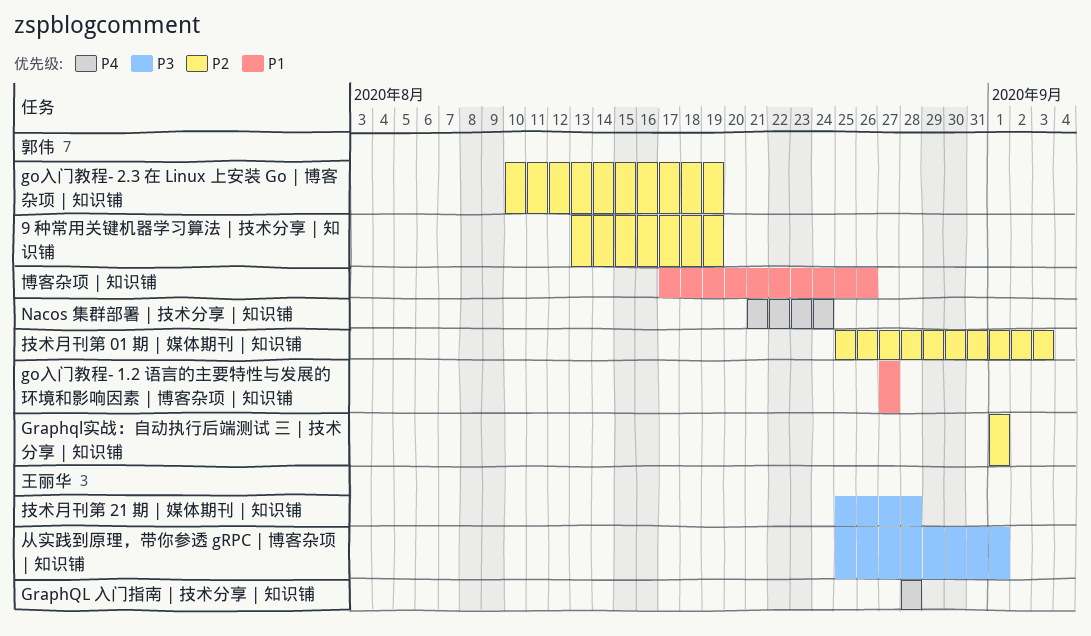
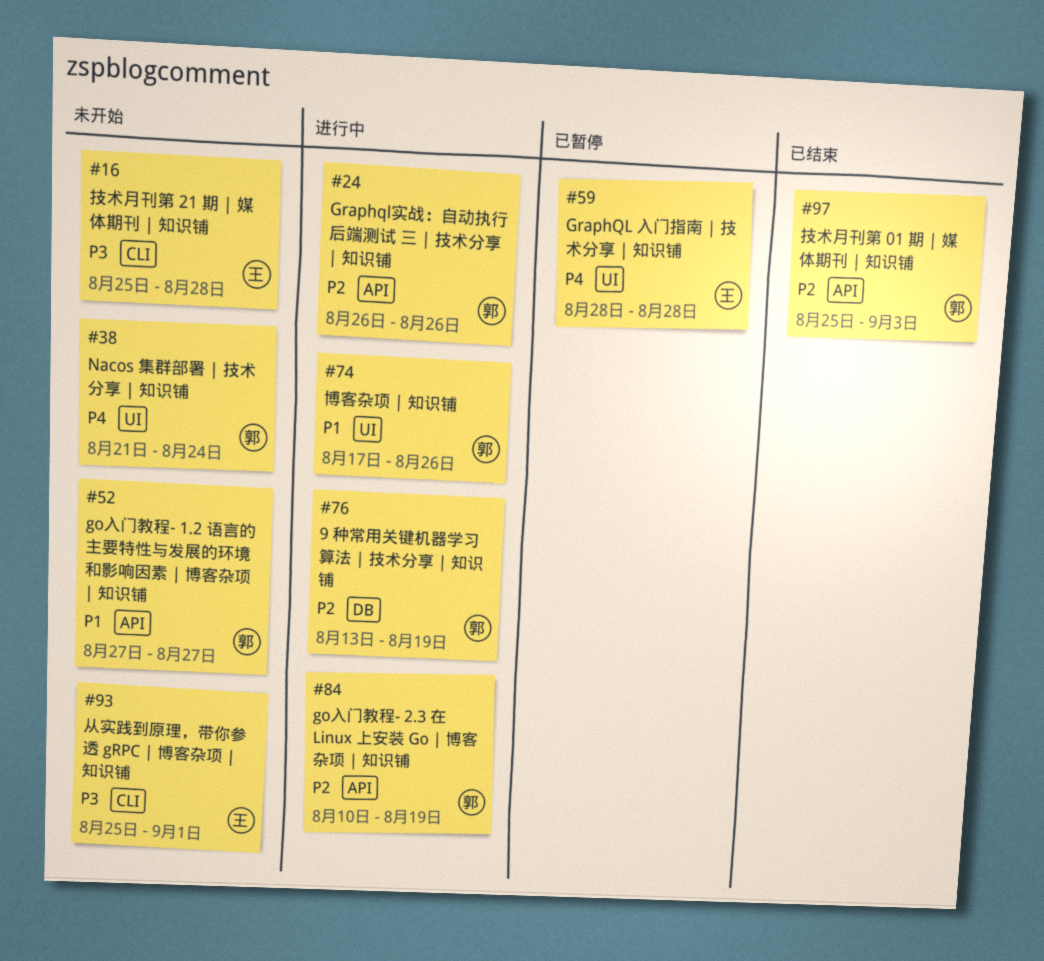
Graphql实战：自动执行后端测试 三 | 技术分享 | 知识铺, start: Sep 1 -> Aug 26
Graphql实战：自动执行后端测试 三 | 技术分享 | 知识铺, due: Sep 1 -> Aug 26

